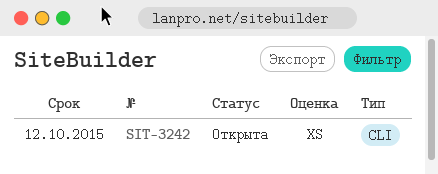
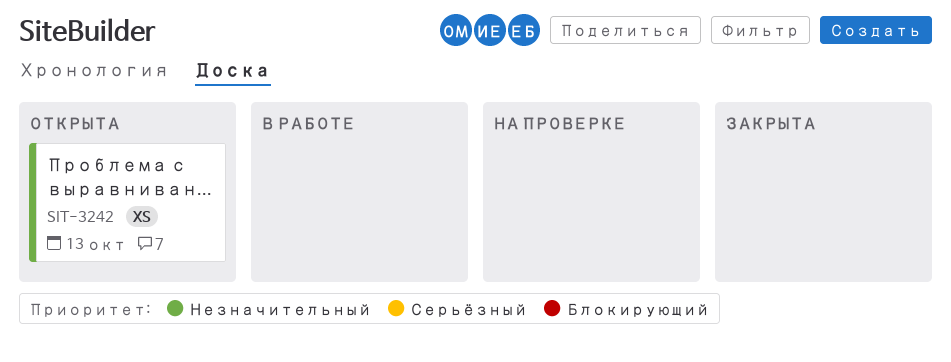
SIT-3242, due: Oct 12 -> Oct 13

